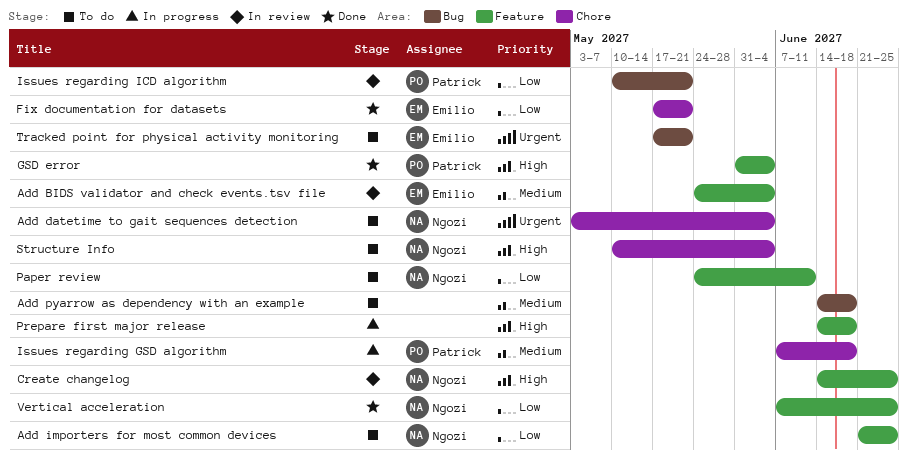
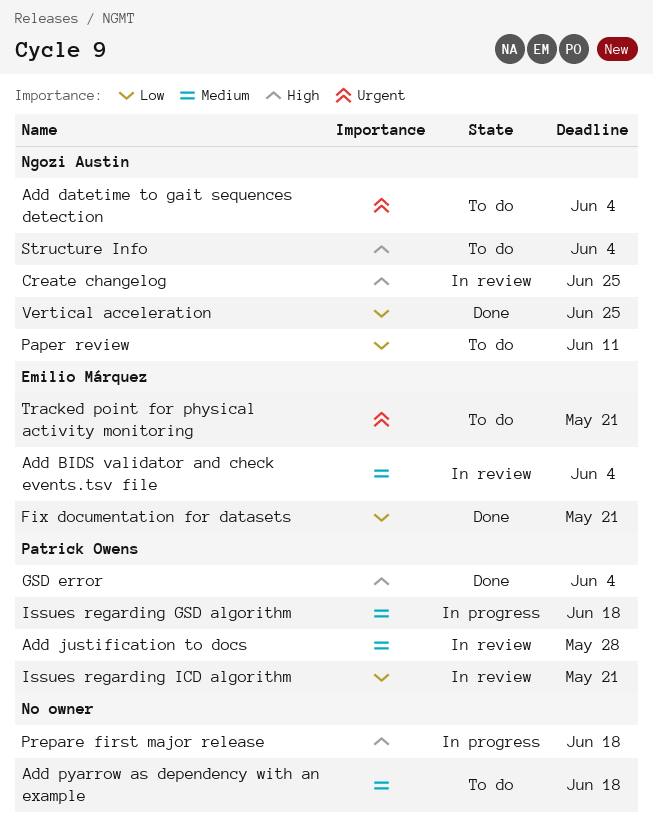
Add importers for most common devices: present -> none
Add justification to docs: none -> present

